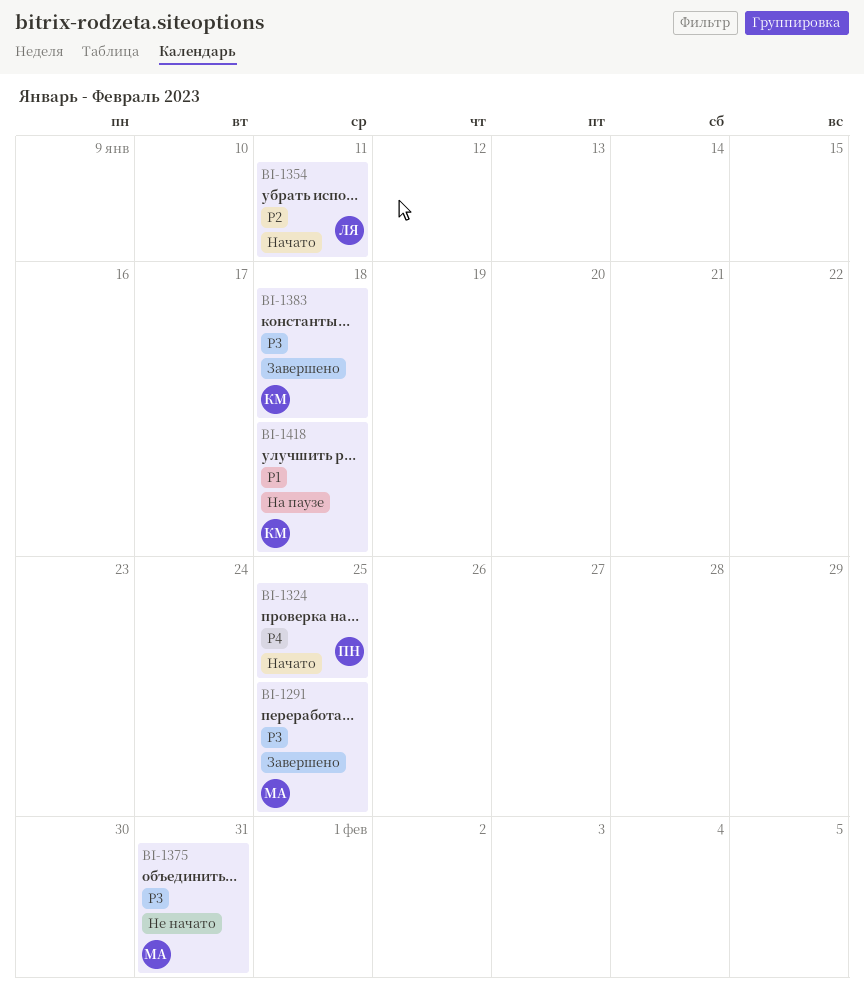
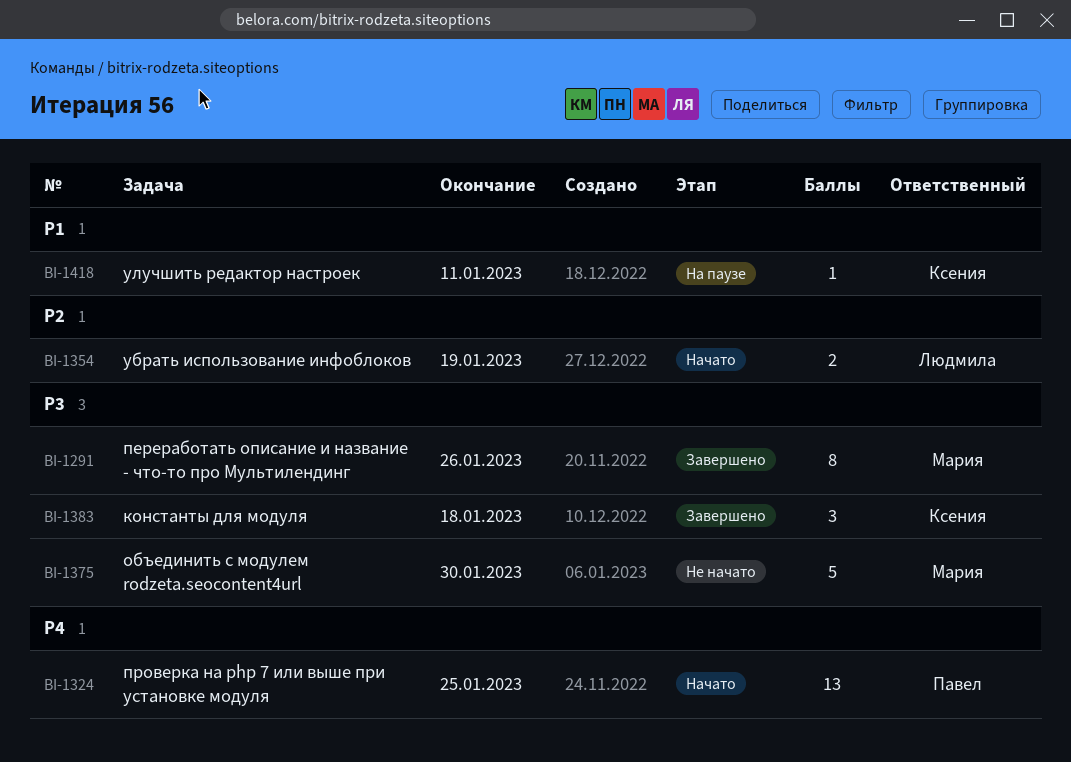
BI-1291, due: Jan 25 -> Jan 26
BI-1354, due: Jan 11 -> Jan 19
BI-1375, due: Jan 31 -> Jan 30
BI-1418, due: Jan 18 -> Jan 11

